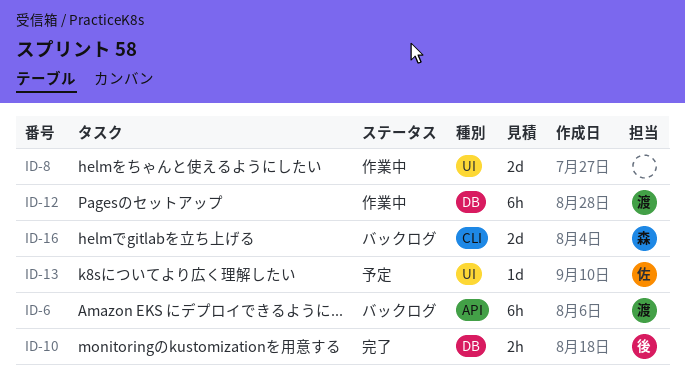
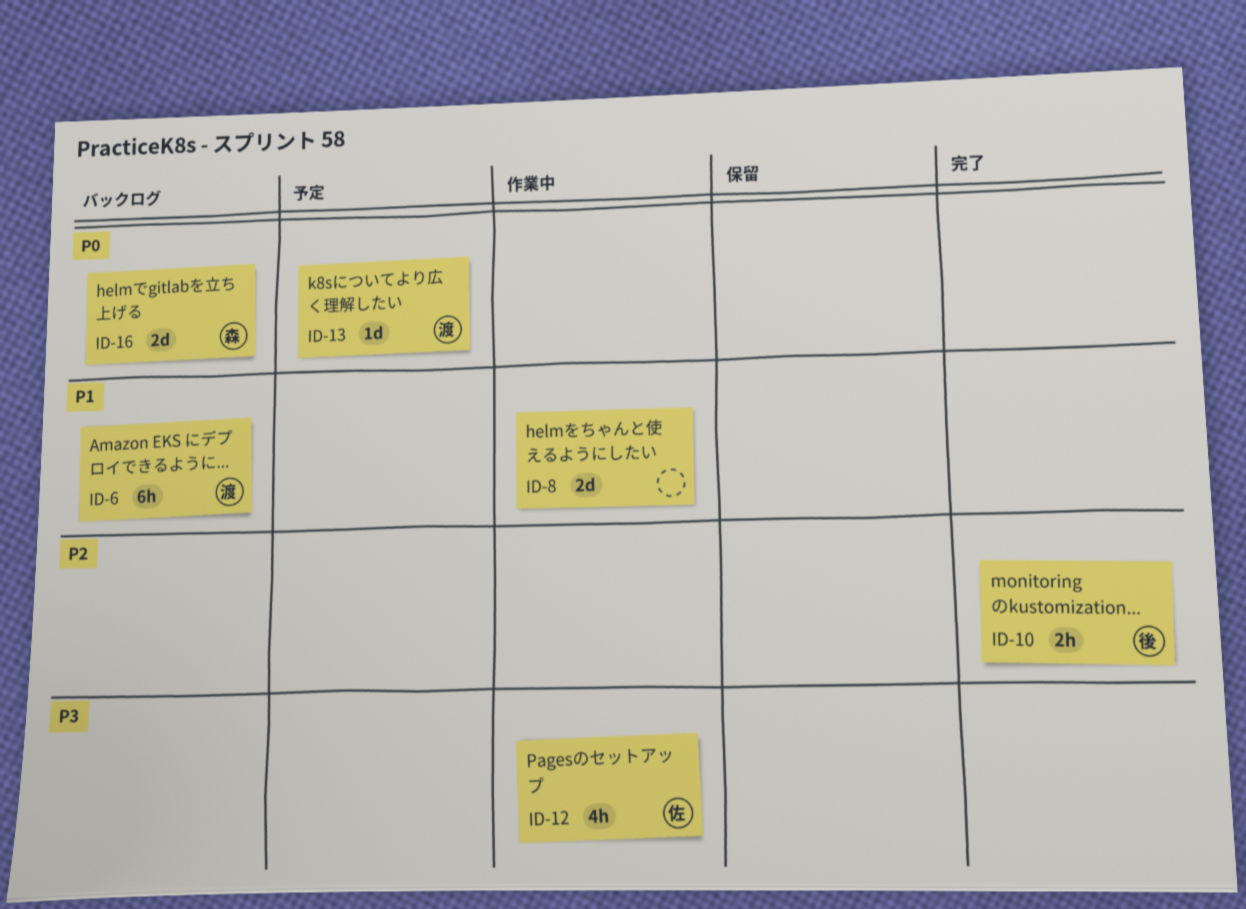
ID-12, owner: 渡 -> 佐
ID-12, estimate: 6h -> 4h
ID-13, owner: 佐 -> 渡

